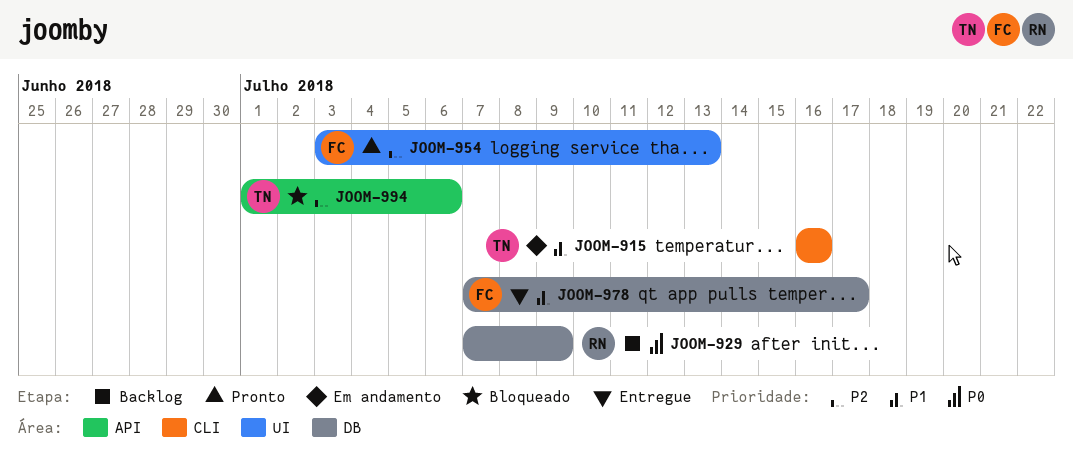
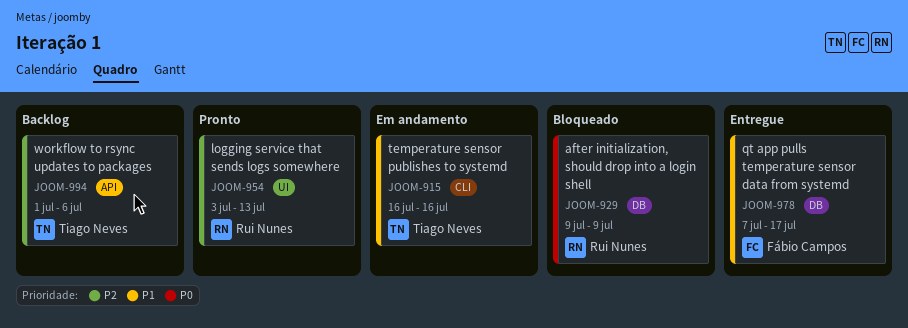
JOOM-929, status: Backlog -> Bloqueado
JOOM-929, start: Jul 7 -> Jul 9
JOOM-954, owner: Fábio Campos -> Rui Nunes
JOOM-994, status: Bloqueado -> Backlog

